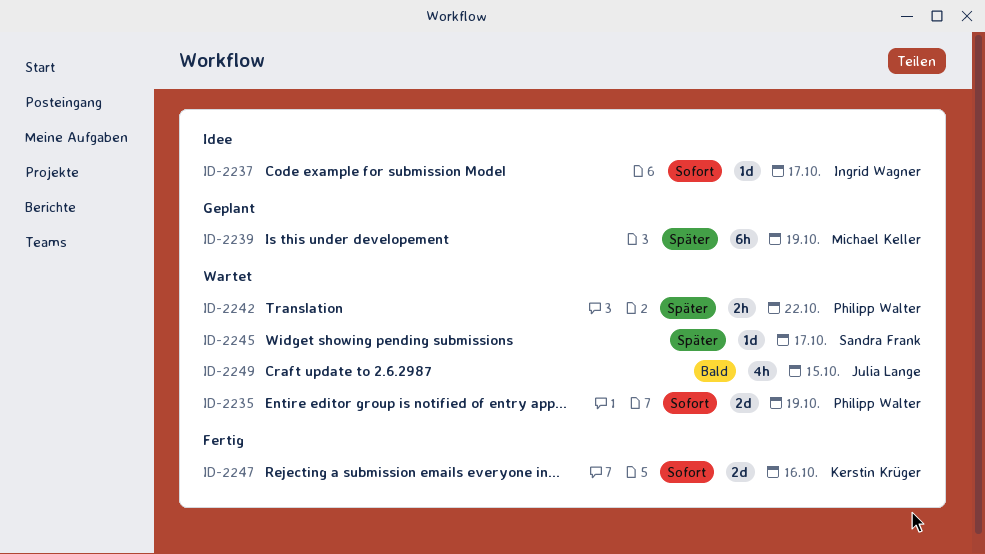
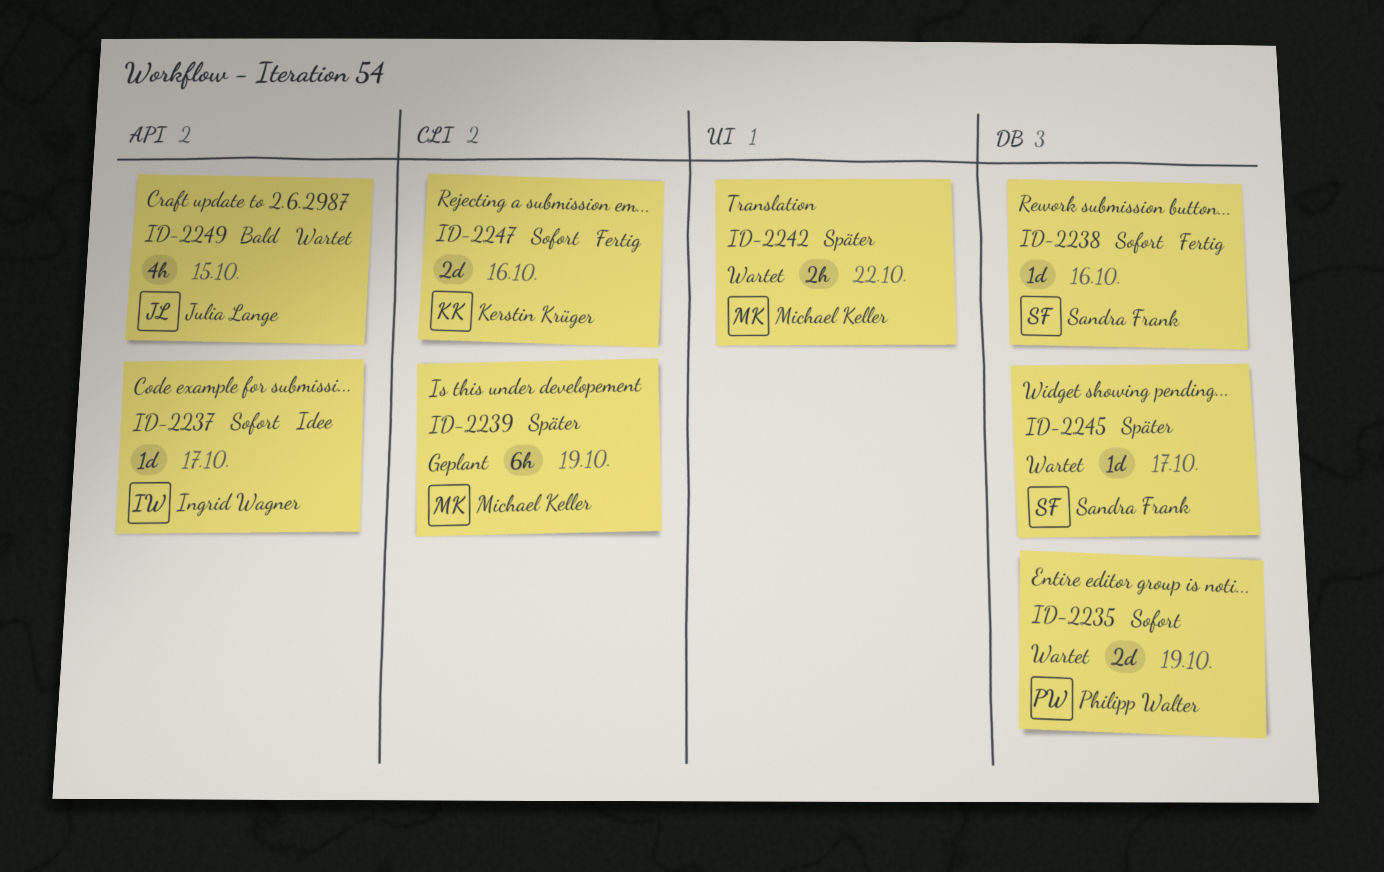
ID-2238: none -> present
ID-2242, owner: Philipp Walter -> Michael Keller

